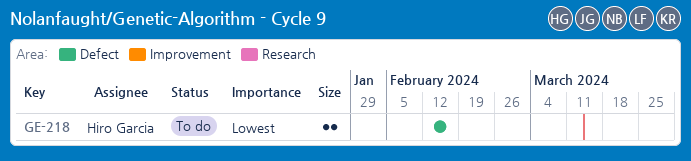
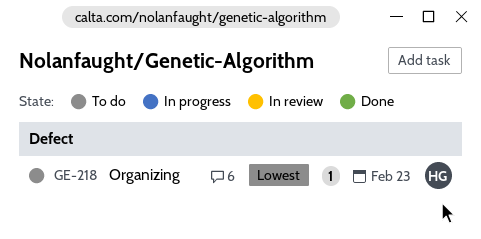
GE-218, estimate: 2 -> 1
GE-218, due: Feb 16 -> Feb 23

